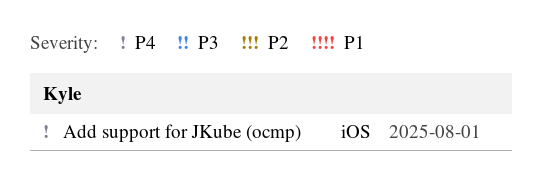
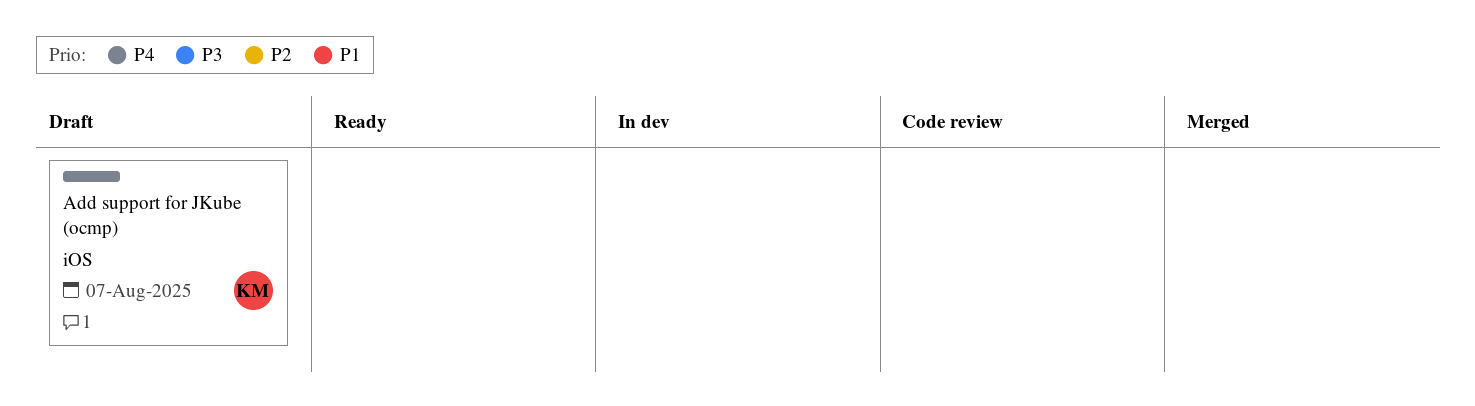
Add support for JKube (ocmp), due: Aug 1 -> Aug 7

